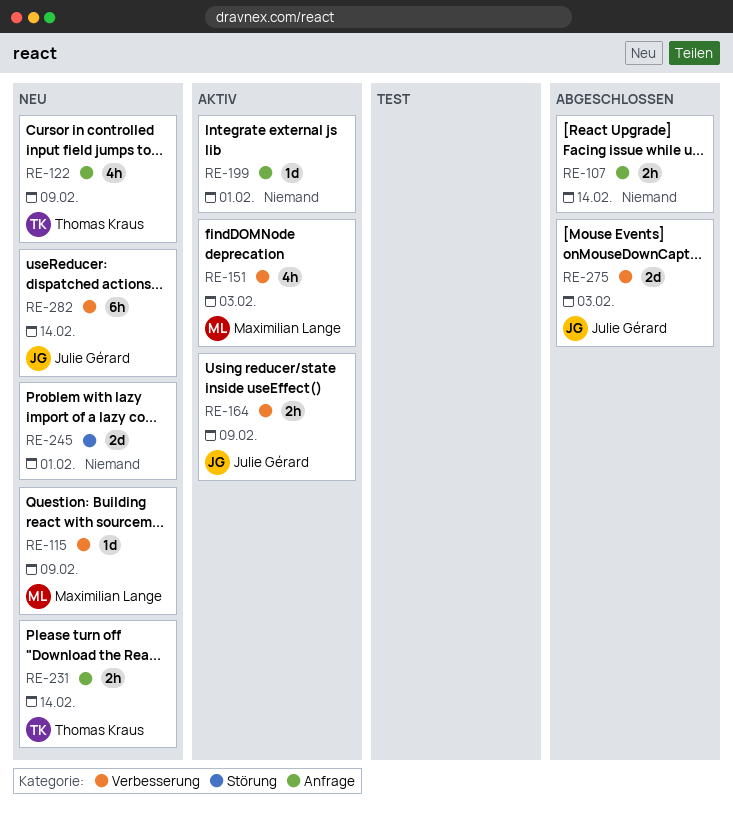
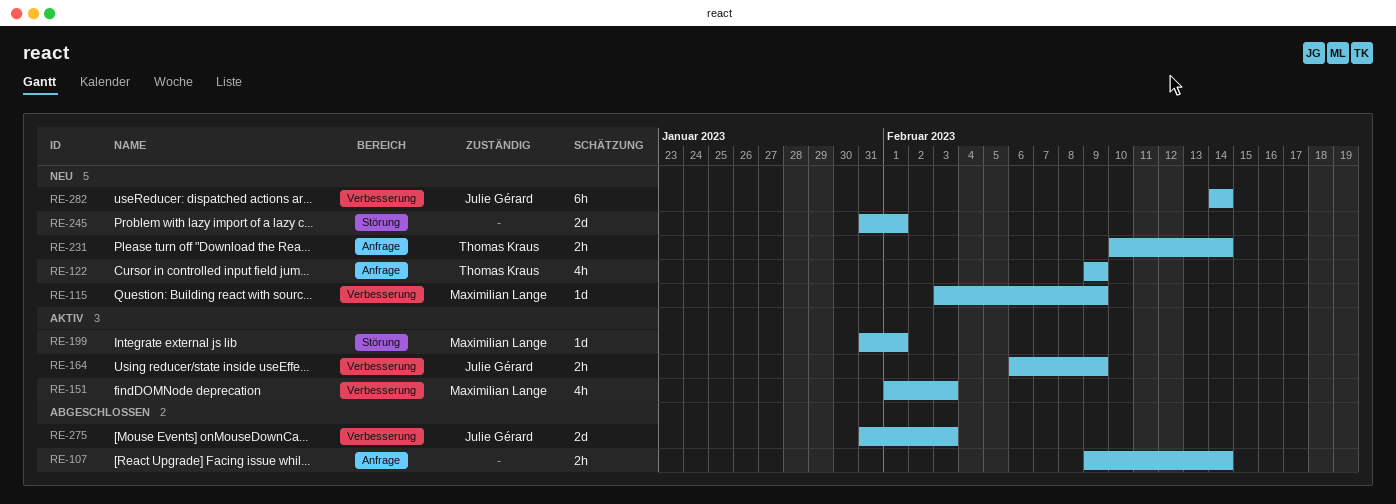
RE-199, owner: none -> Maximilian Lange
RE-199, label: Anfrage -> Störung

